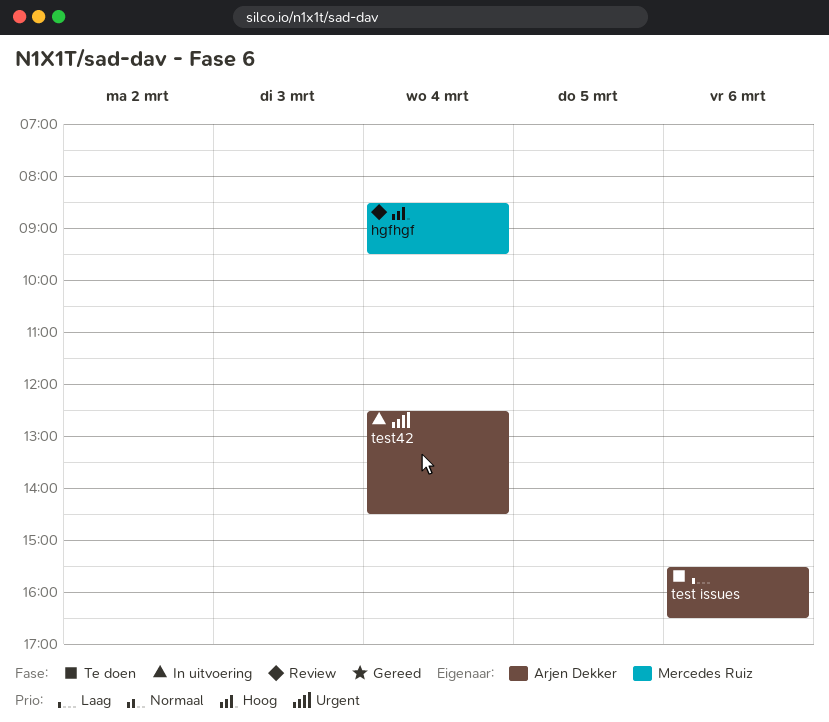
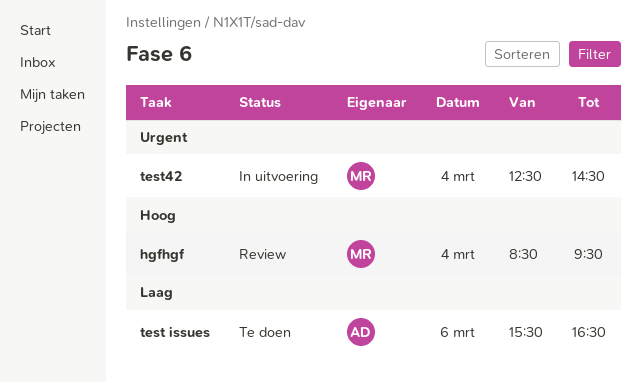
test42, owner: Arjen Dekker -> Mercedes Ruiz

